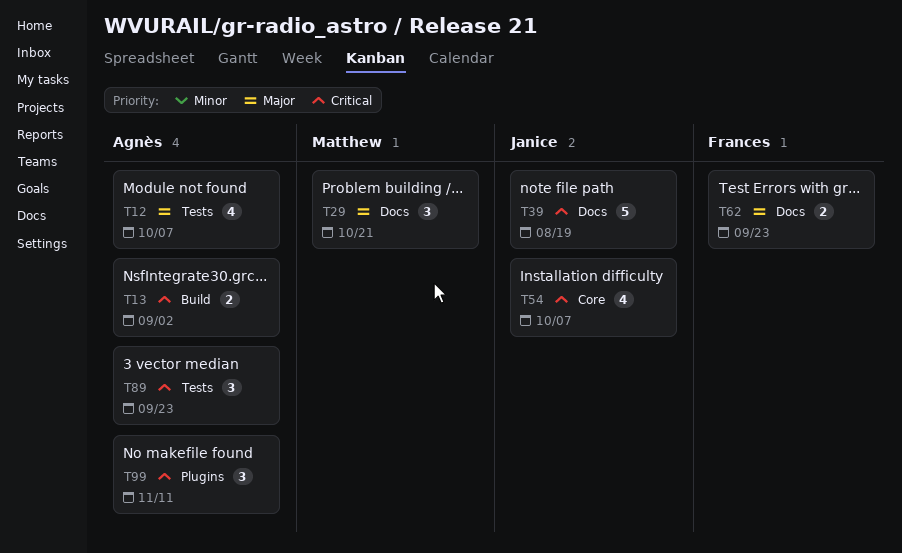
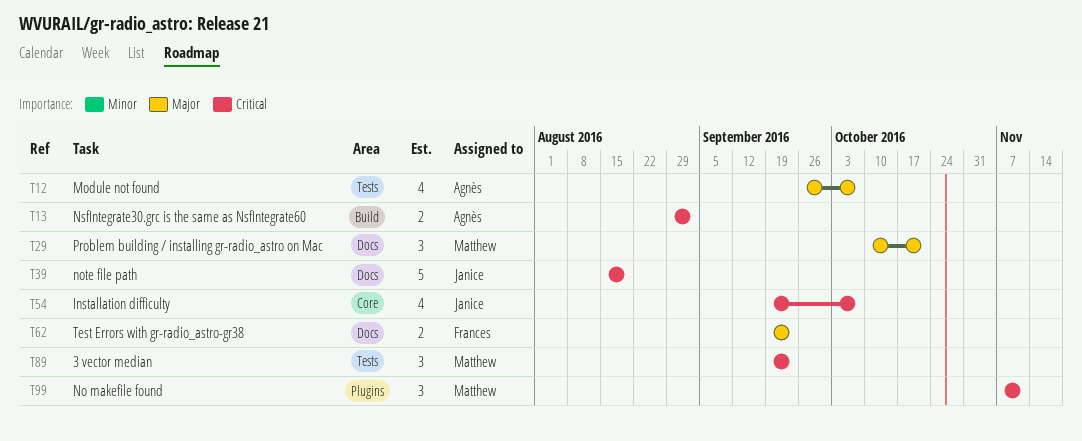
T89, owner: Agnès -> Matthew
T99, owner: Agnès -> Matthew

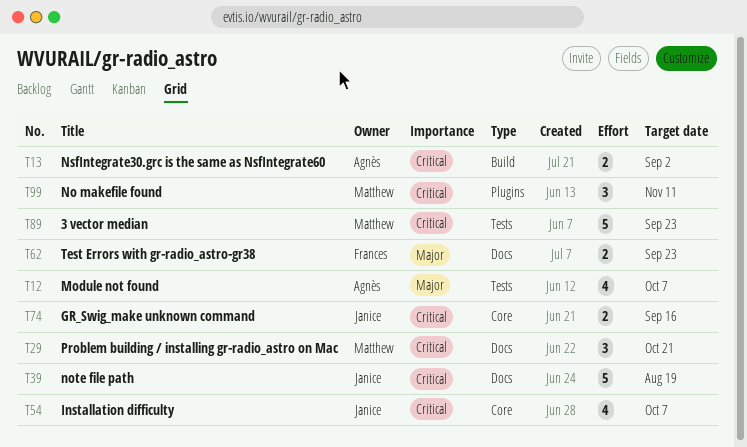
T29, priority: Major -> Critical
T74: none -> present
T89, estimate: 3 -> 5

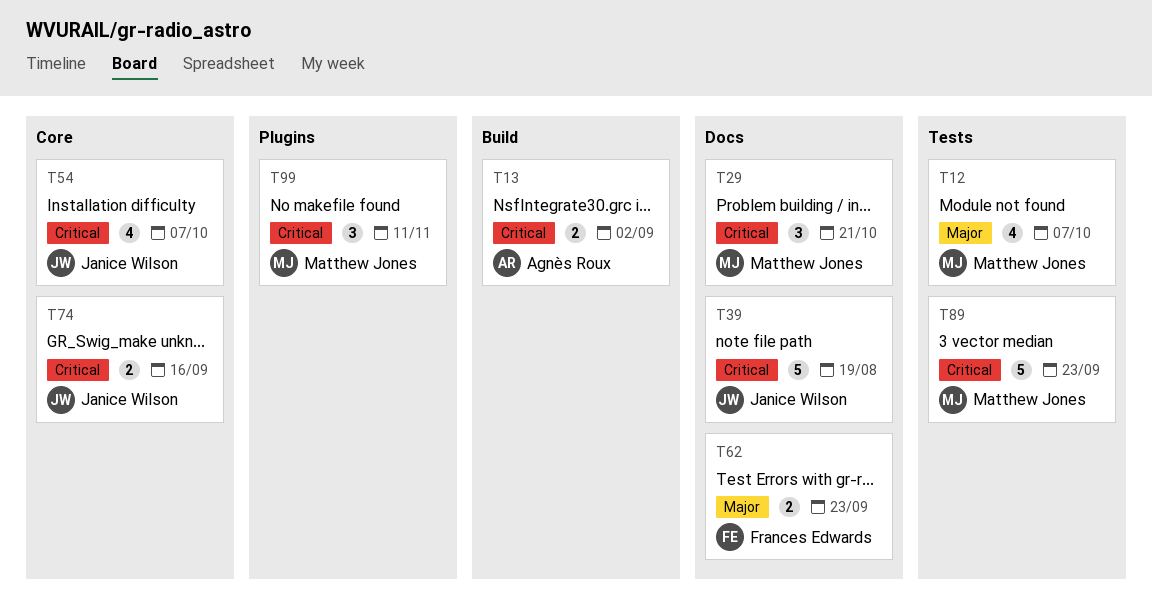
T12, owner: Agnès Roux -> Matthew Jones

